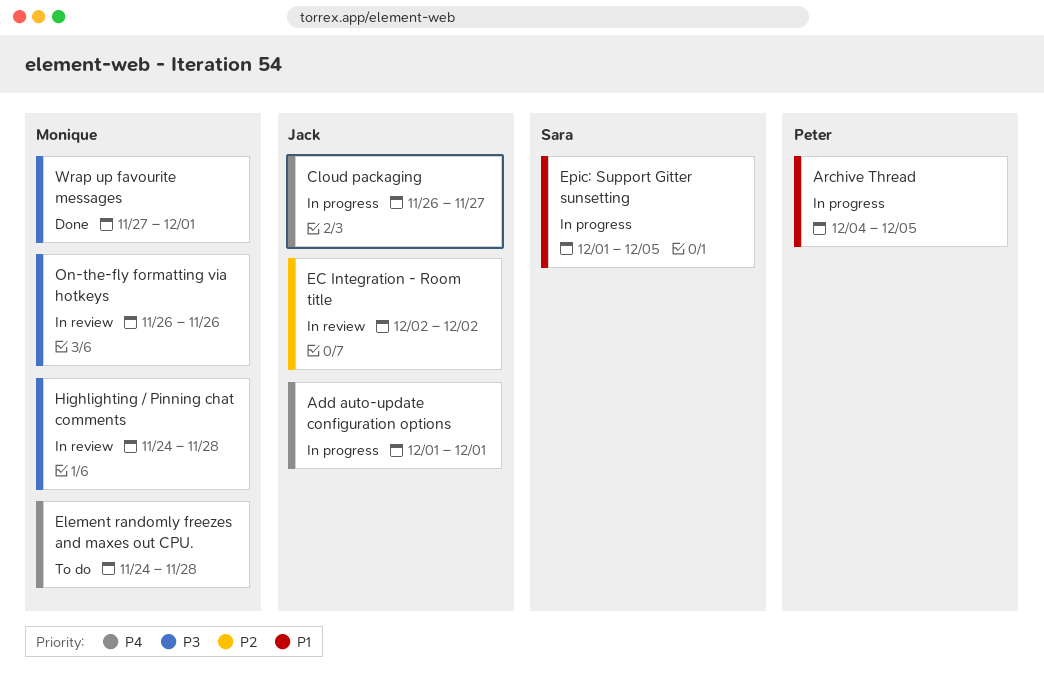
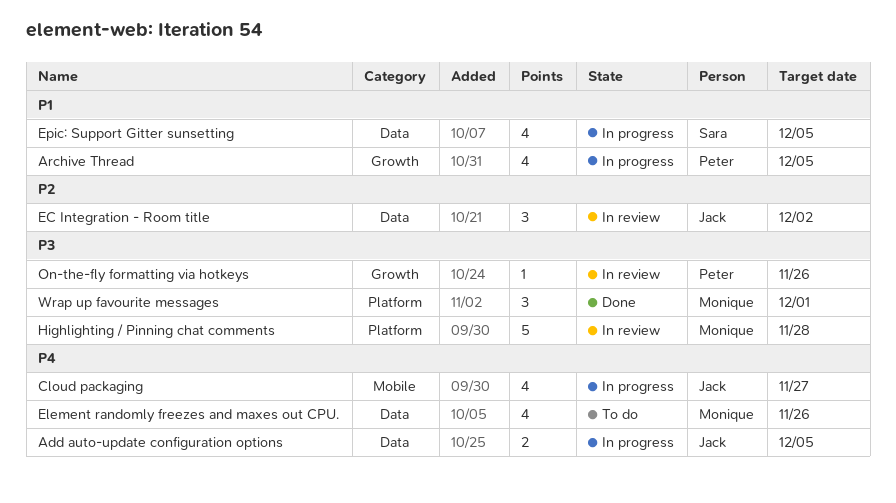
Add auto-update configuration options, due: Dec 1 -> Dec 5
Element randomly freezes and maxes out CPU., due: Nov 28 -> Nov 26
On-the-fly formatting via hotkeys, owner: Monique -> Peter

